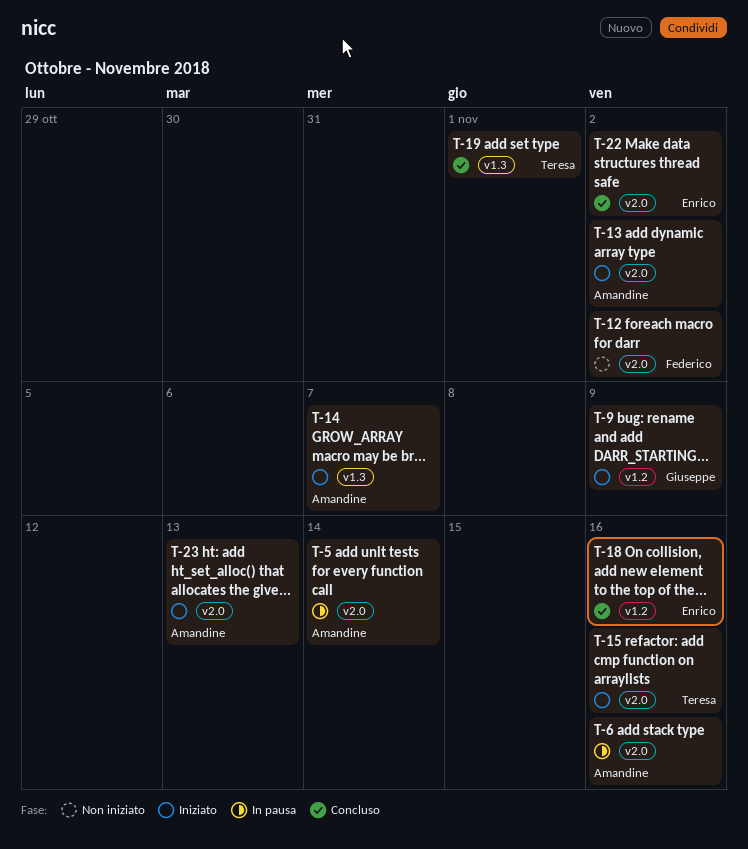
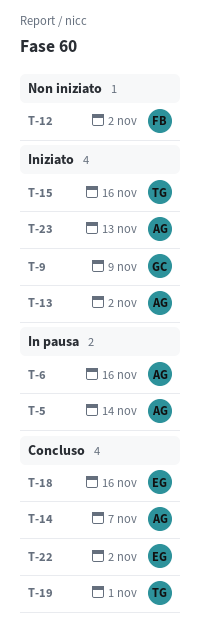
T-14, status: Iniziato -> Concluso

